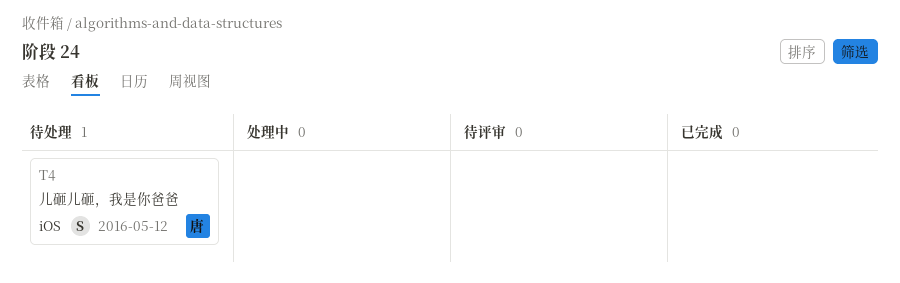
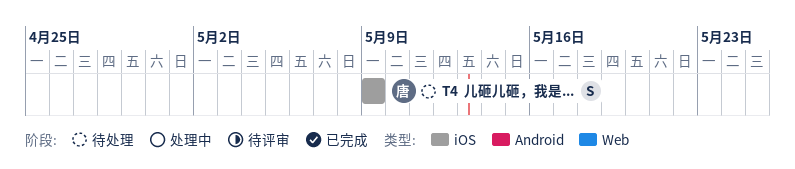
T4, due: May 12 -> May 9

